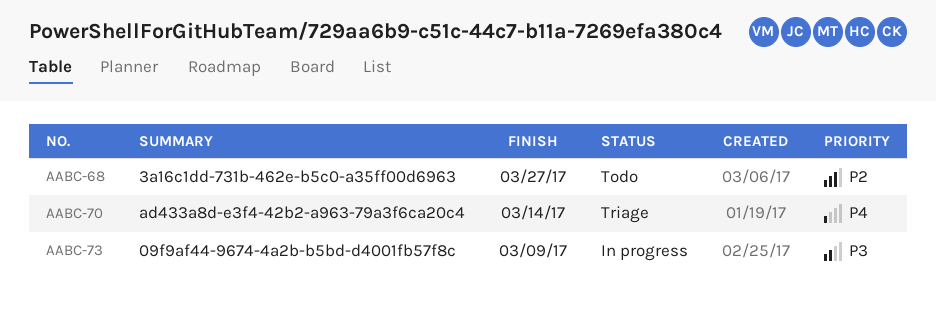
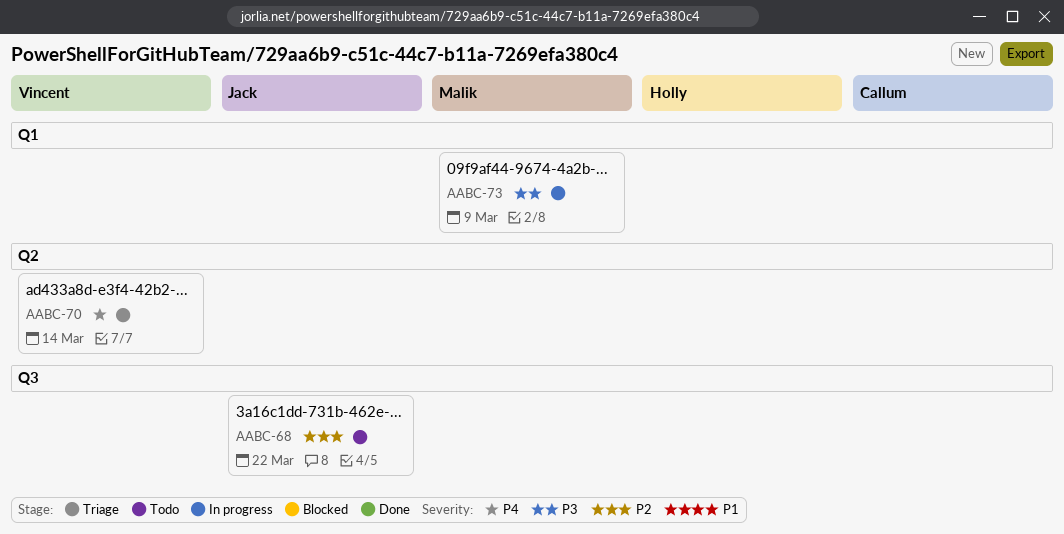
AABC-68, due: Mar 27 -> Mar 22

